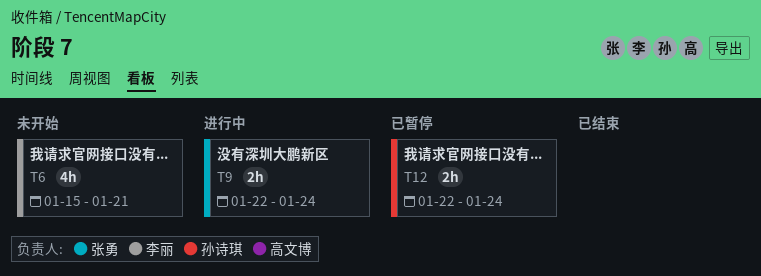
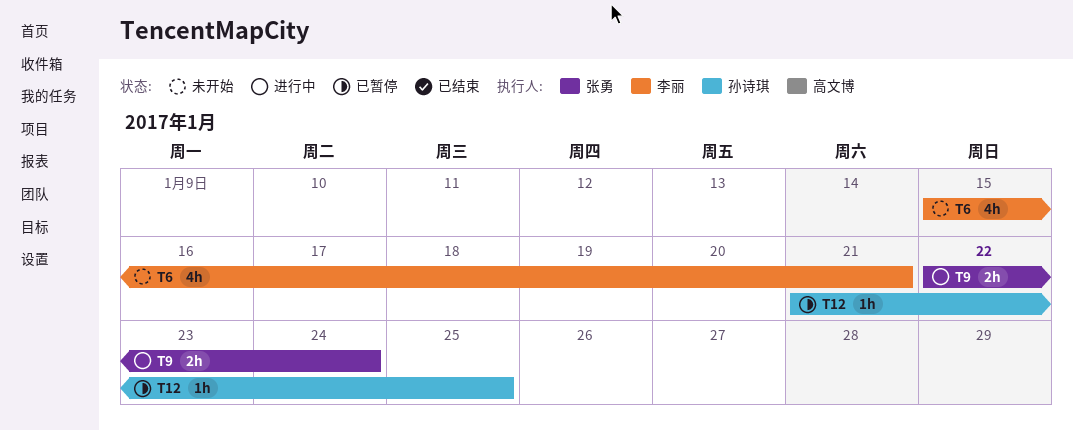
T12, estimate: 2h -> 1h
T12, start: Jan 22 -> Jan 21
T12, due: Jan 24 -> Jan 25

